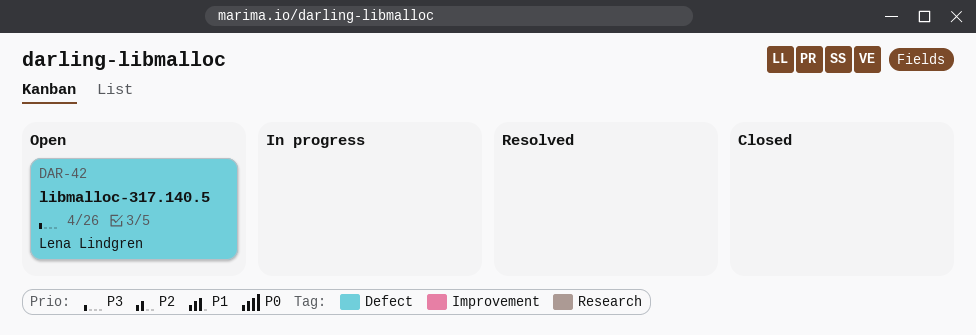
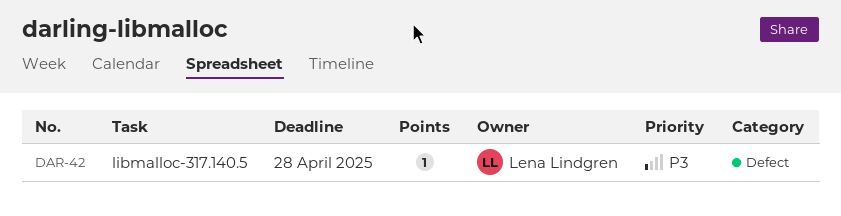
DAR-42, due: Apr 26 -> Apr 28

